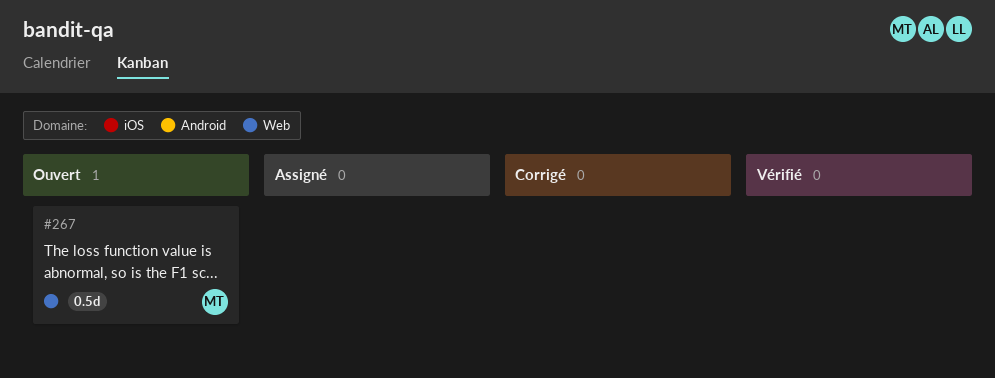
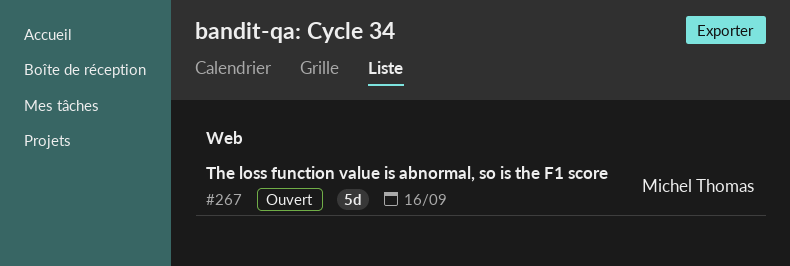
#267, estimate: 0.5d -> 5d

